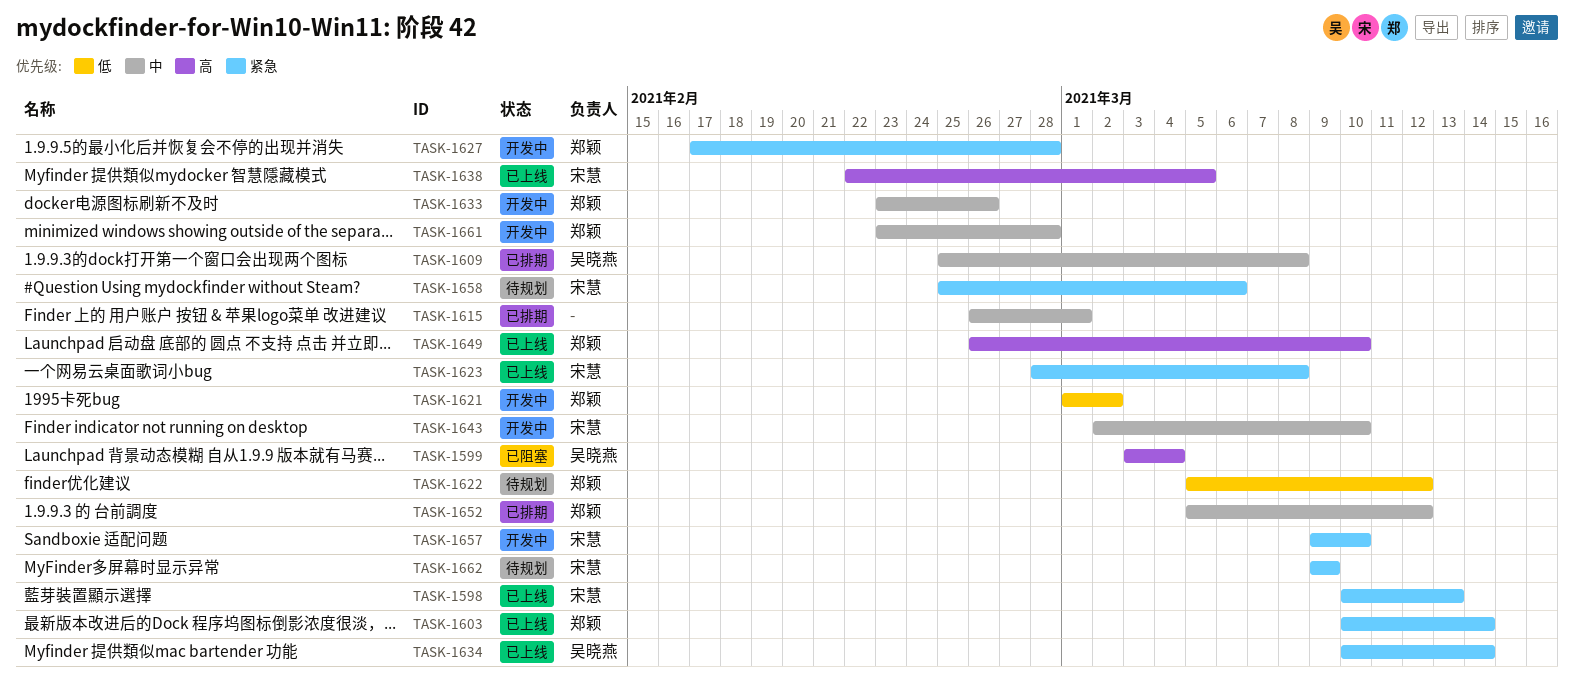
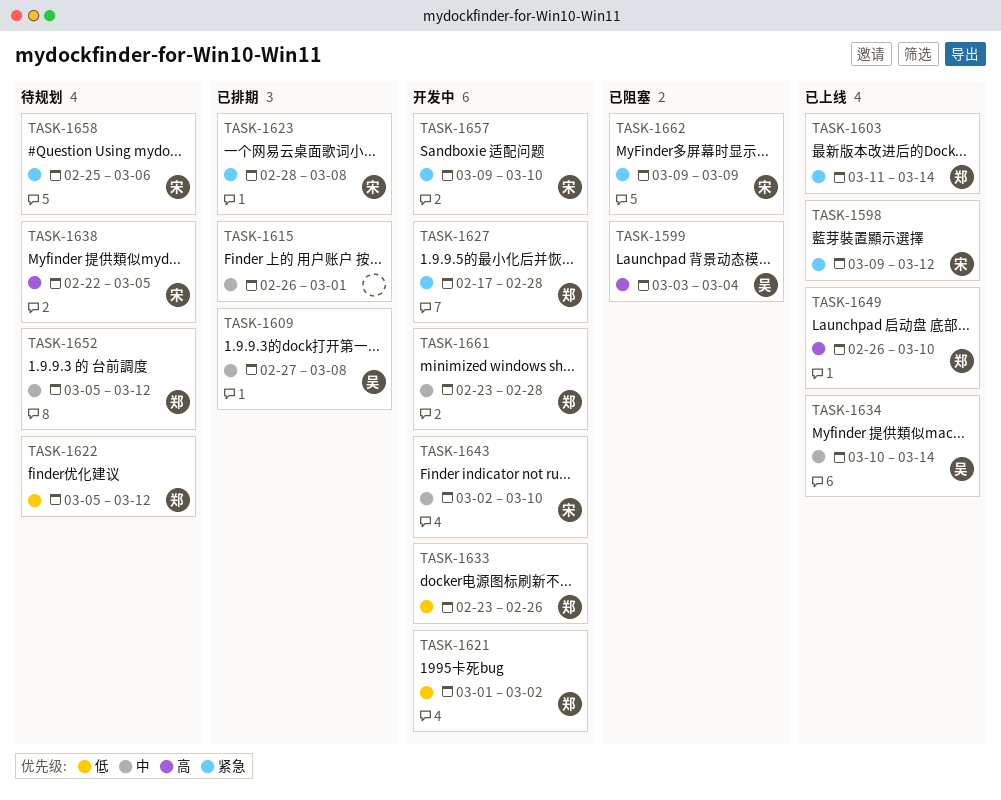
TASK-1598, start: Mar 10 -> Mar 9
TASK-1598, due: Mar 13 -> Mar 12
TASK-1603, start: Mar 10 -> Mar 11
TASK-1609, start: Feb 25 -> Feb 27
TASK-1623, status: 已上线 -> 已排期
TASK-1633, priority: 中 -> 低
TASK-1634, priority: 紧急 -> 中
TASK-1638, status: 已上线 -> 待规划
TASK-1652, status: 已排期 -> 待规划
TASK-1662, status: 待规划 -> 已阻塞

